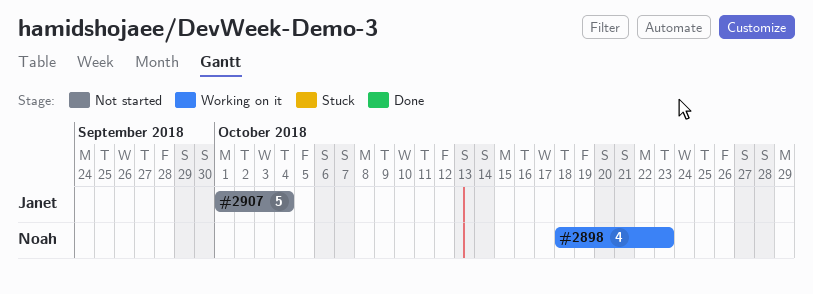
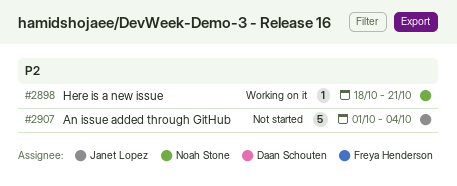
#2898, estimate: 4 -> 1
#2898, due: Oct 23 -> Oct 21

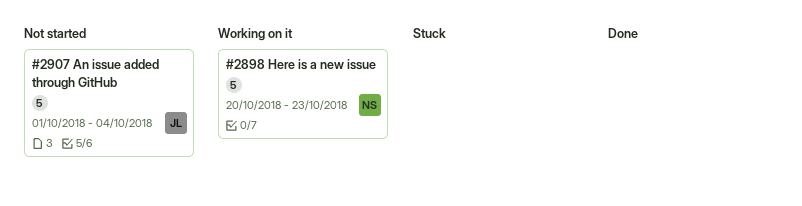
#2898, estimate: 1 -> 5
#2898, start: Oct 18 -> Oct 20
#2898, due: Oct 21 -> Oct 23

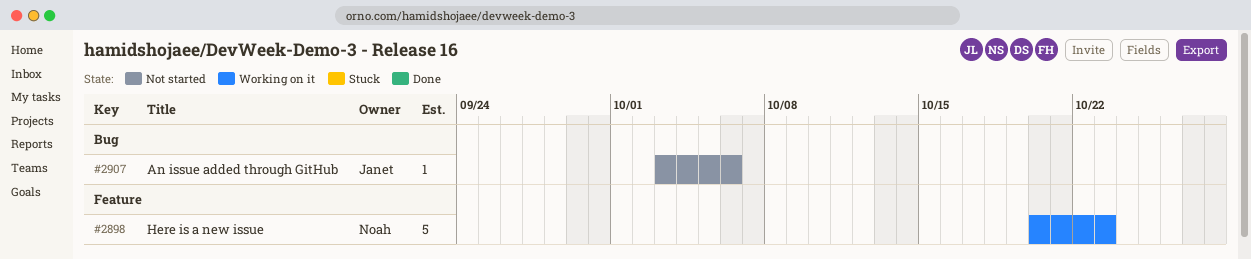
#2907, estimate: 5 -> 1
#2907, start: Oct 1 -> Oct 3
#2907, due: Oct 4 -> Oct 6

